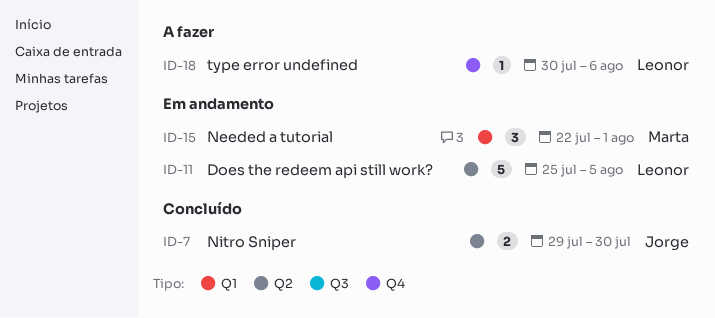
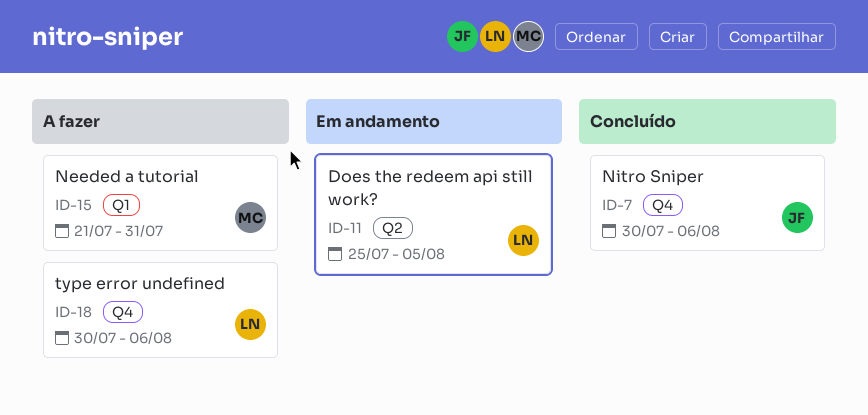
ID-7, label: Q2 -> Q4
ID-7, start: Jul 29 -> Jul 30
ID-7, due: Jul 30 -> Aug 6
ID-15, status: Em andamento -> A fazer
ID-15, start: Jul 22 -> Jul 21
ID-15, due: Aug 1 -> Jul 31

